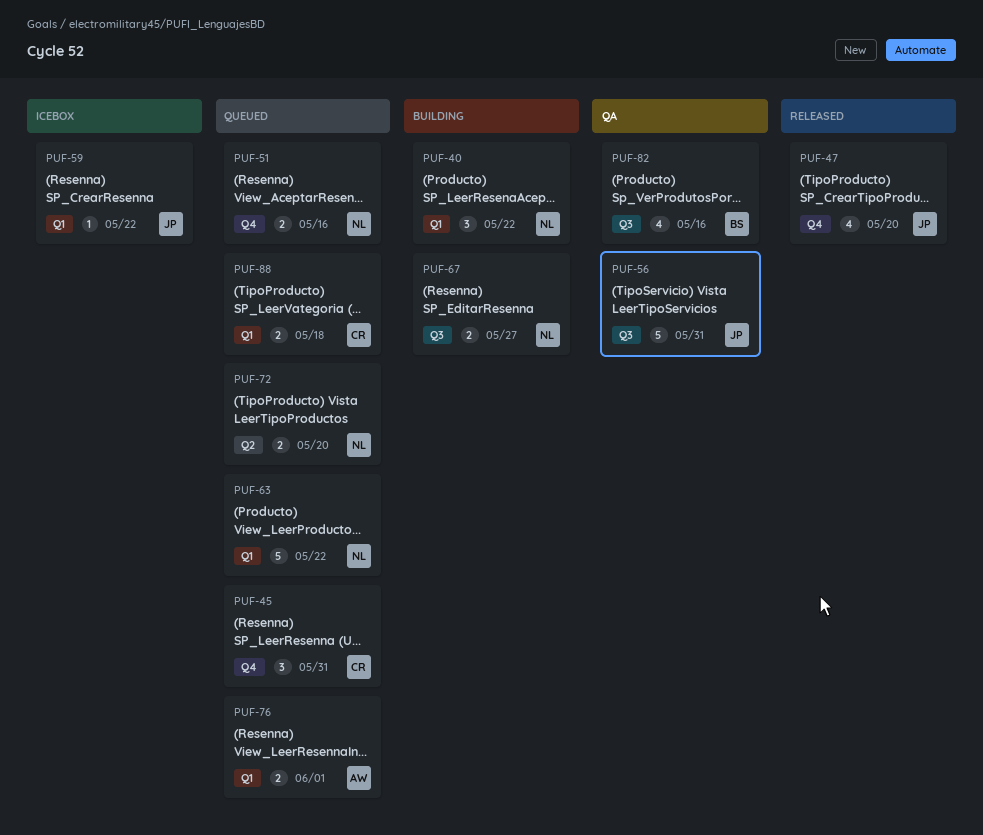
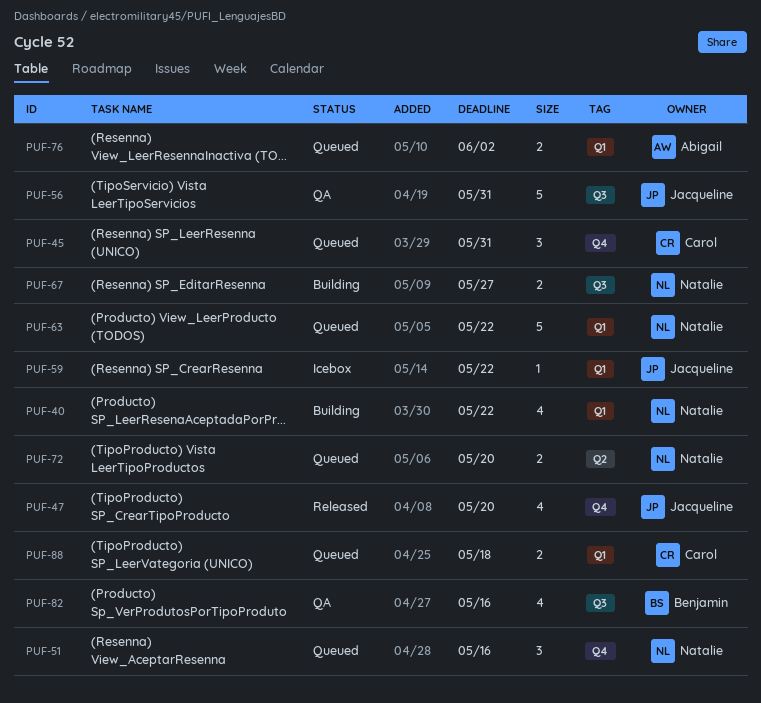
PUF-40, estimate: 3 -> 4
PUF-51, estimate: 2 -> 3
PUF-76, due: Jun 1 -> Jun 2

